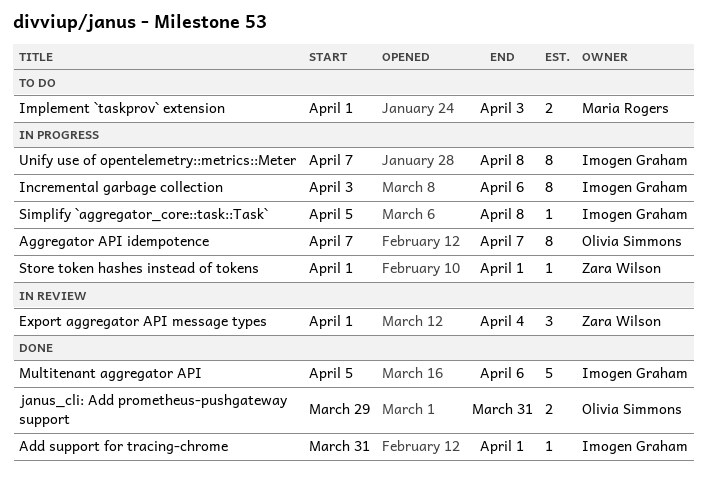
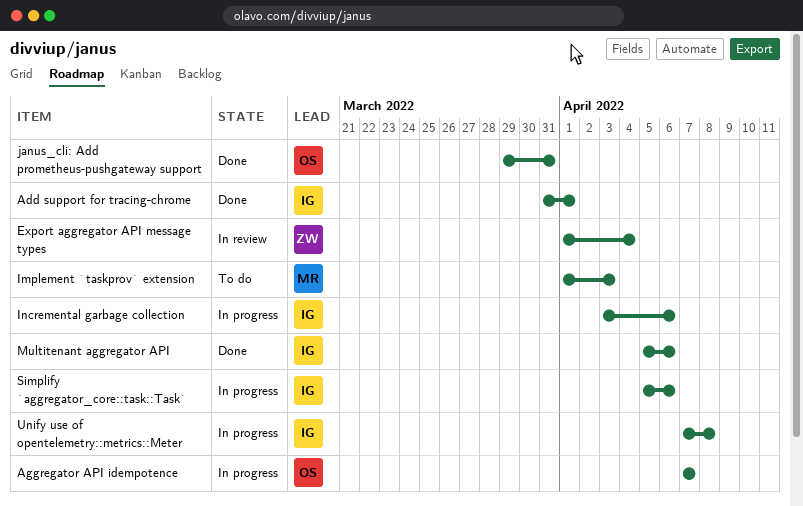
Simplify `aggregator_core::task::Task`, due: Apr 8 -> Apr 6
Store token hashes instead of tokens: present -> none

